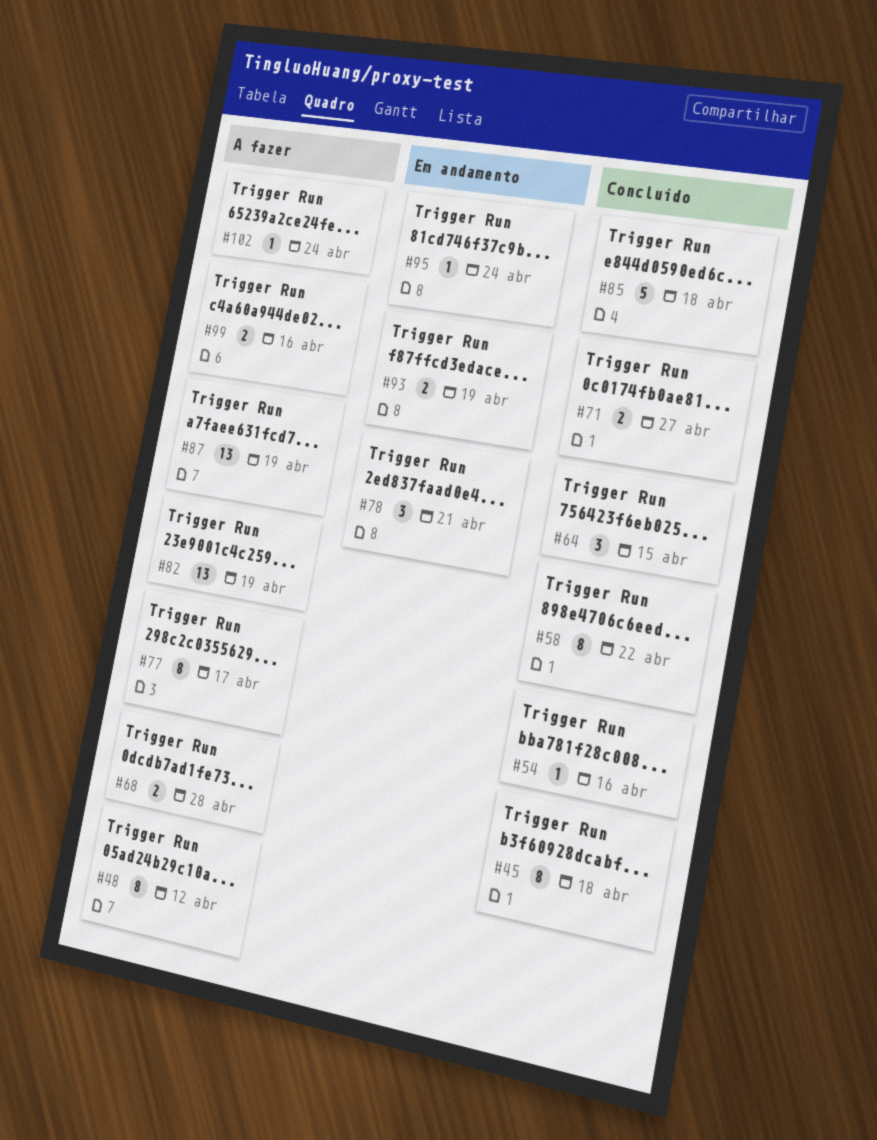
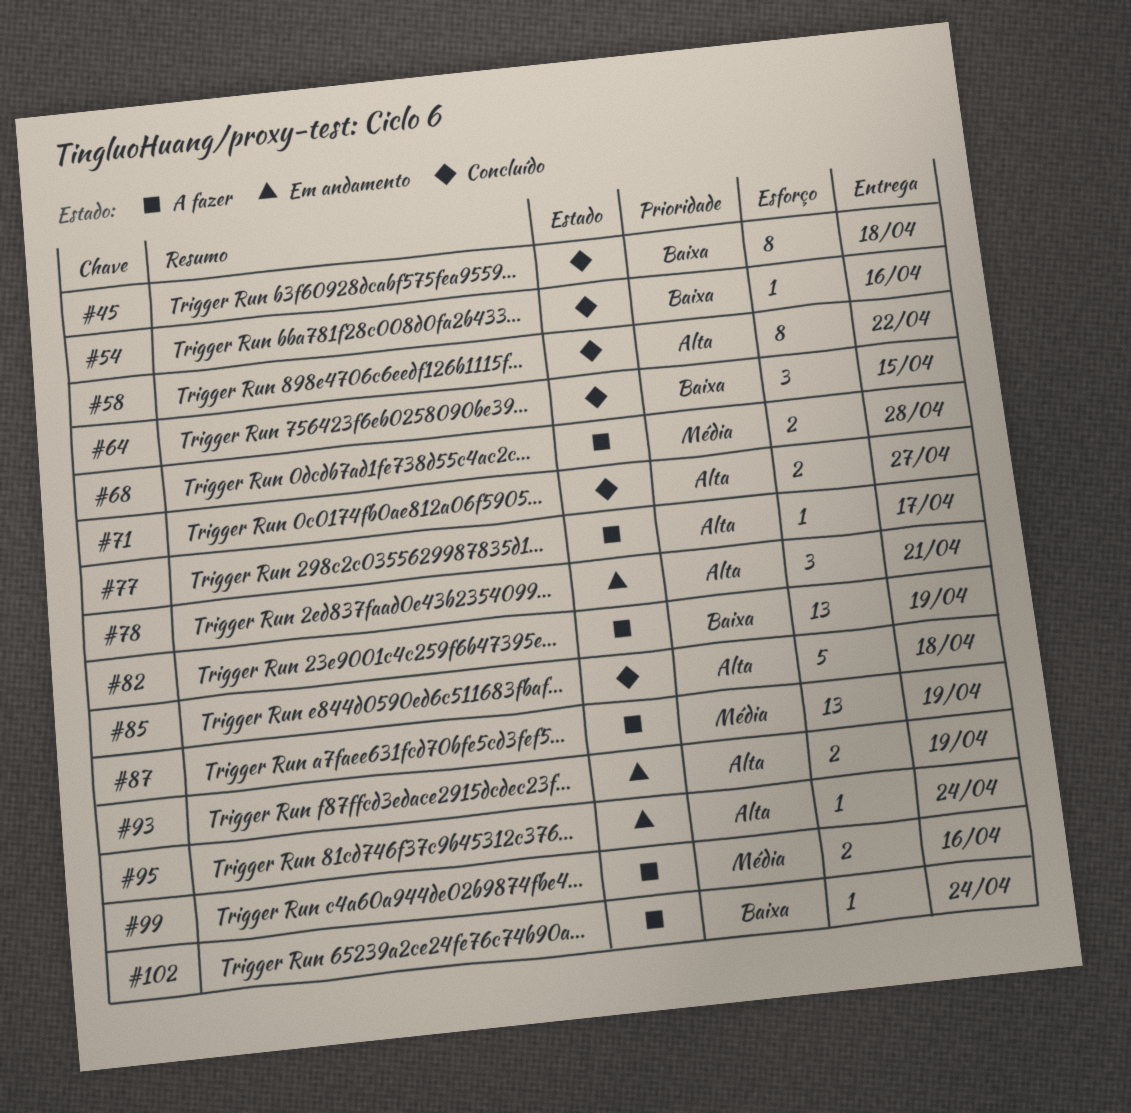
#48: present -> none
#77, estimate: 8 -> 1

